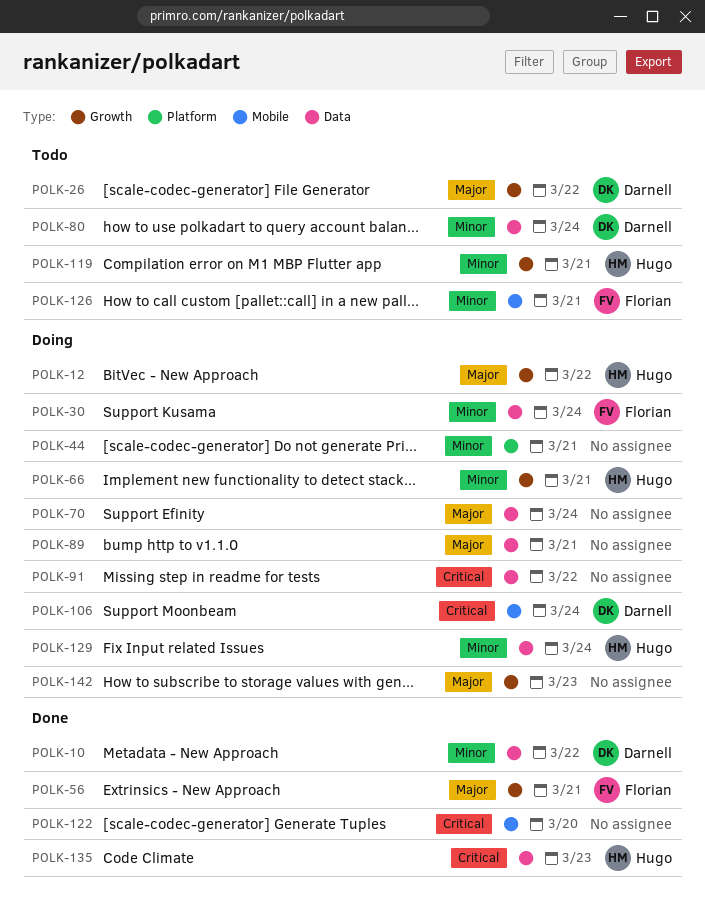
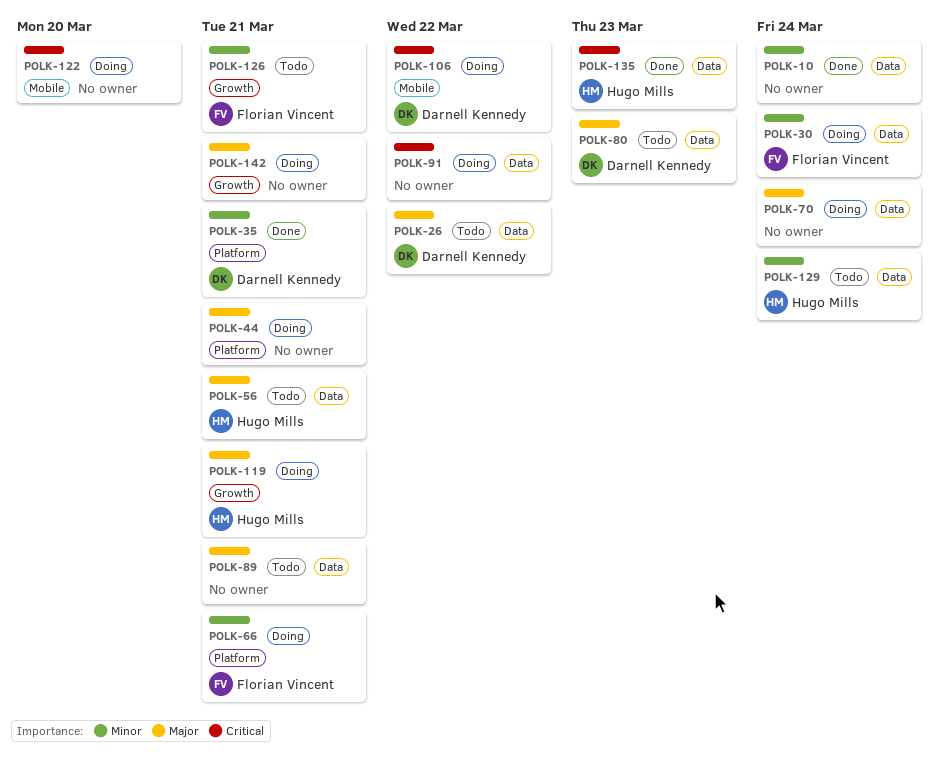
POLK-10, owner: Darnell Kennedy -> none
POLK-10, due: Mar 22 -> Mar 24
POLK-12: present -> none
POLK-26, label: Growth -> Data
POLK-35: none -> present
POLK-44, priority: Minor -> Major
POLK-56, status: Done -> Todo
POLK-56, owner: Florian Vincent -> Hugo Mills
POLK-56, label: Growth -> Data
POLK-66, owner: Hugo Mills -> Florian Vincent
POLK-66, label: Growth -> Platform
POLK-80, priority: Minor -> Major
POLK-80, due: Mar 24 -> Mar 23
POLK-89, status: Doing -> Todo
POLK-106, due: Mar 24 -> Mar 22
POLK-119, status: Todo -> Doing
POLK-119, priority: Minor -> Major
POLK-122, status: Done -> Doing
POLK-126, label: Mobile -> Growth
POLK-129, status: Doing -> Todo
POLK-142, due: Mar 23 -> Mar 21

